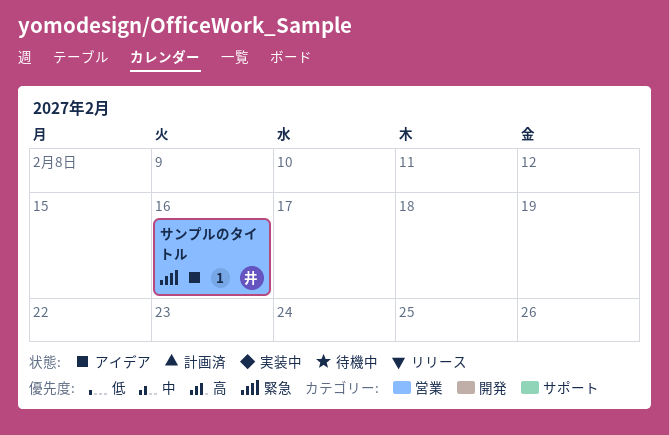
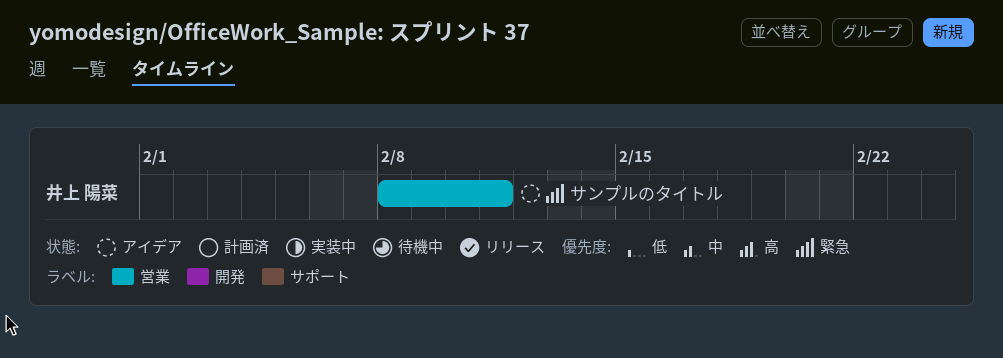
サンプルのタイトル, due: Feb 16 -> Feb 11

